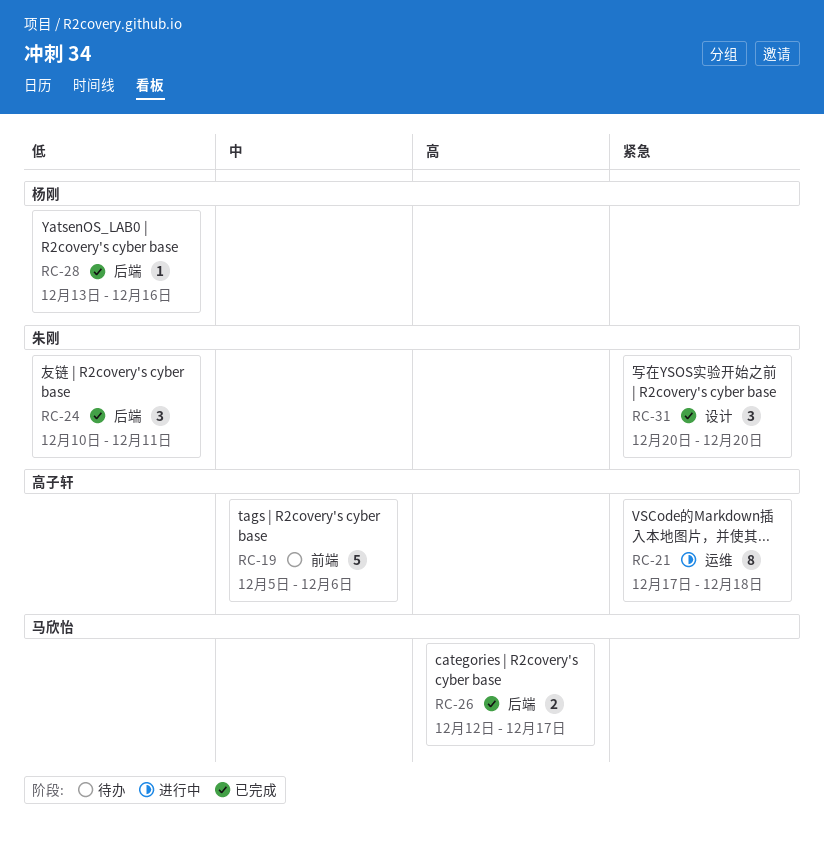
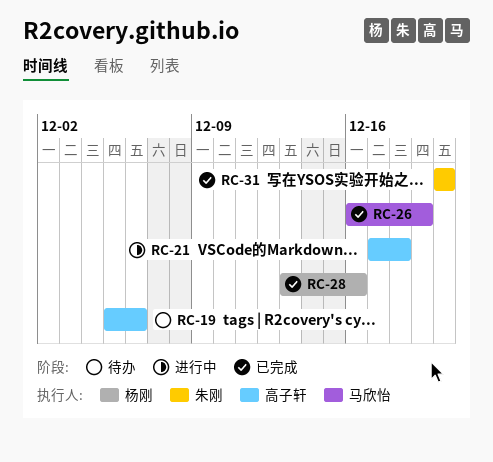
RC-24: present -> none
RC-26, start: Dec 12 -> Dec 16
RC-26, due: Dec 17 -> Dec 19

